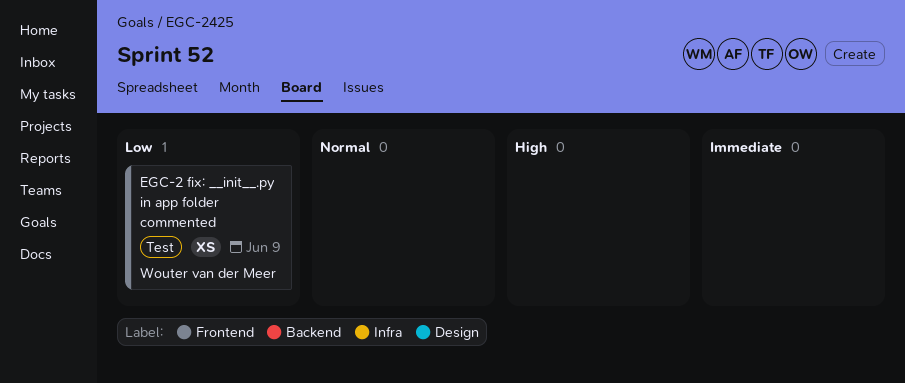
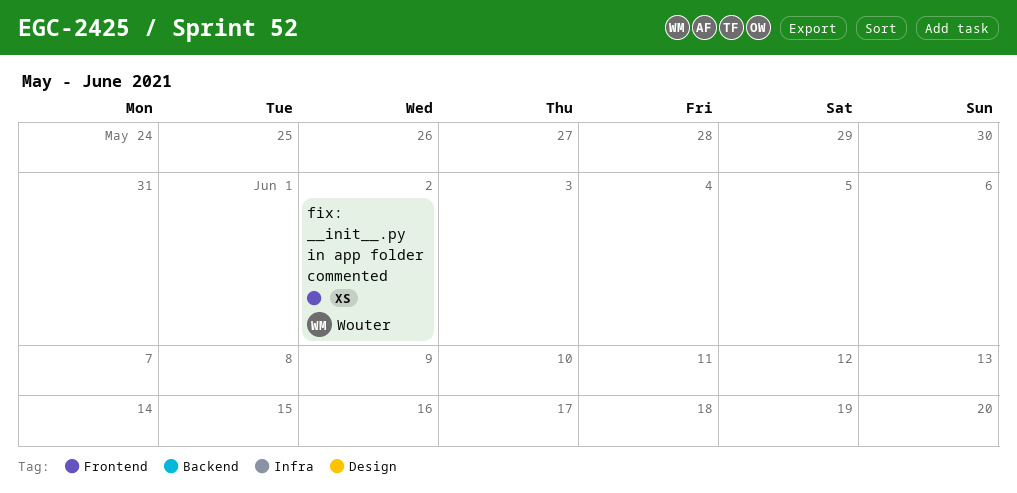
fix: __init__.py in app folder commented, due: Jun 9 -> Jun 2

